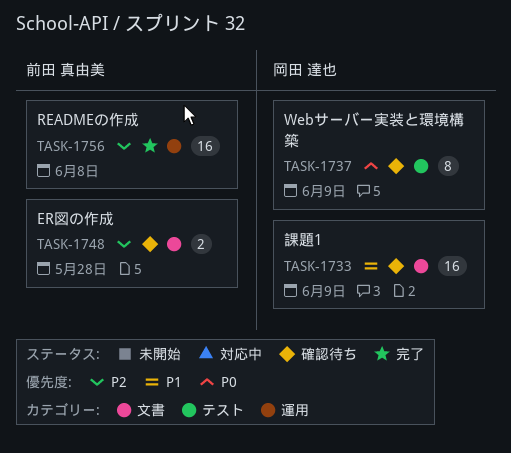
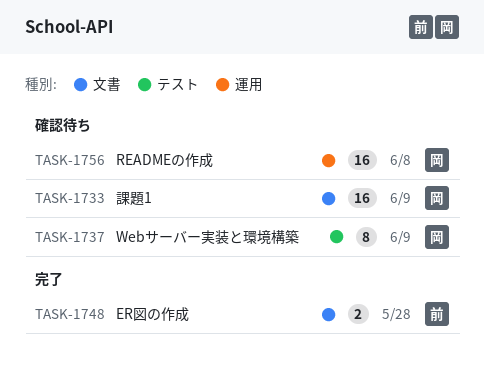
TASK-1748, status: 確認待ち -> 完了
TASK-1756, status: 完了 -> 確認待ち
TASK-1756, owner: 前田 真由美 -> 岡田 達也

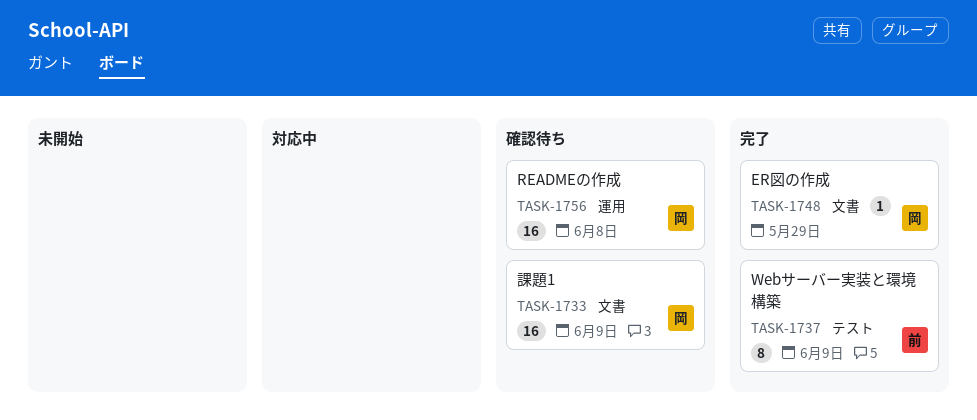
TASK-1737, status: 確認待ち -> 完了
TASK-1737, owner: 岡 -> 前
TASK-1748, owner: 前 -> 岡
TASK-1748, estimate: 2 -> 1
TASK-1748, due: May 28 -> May 29

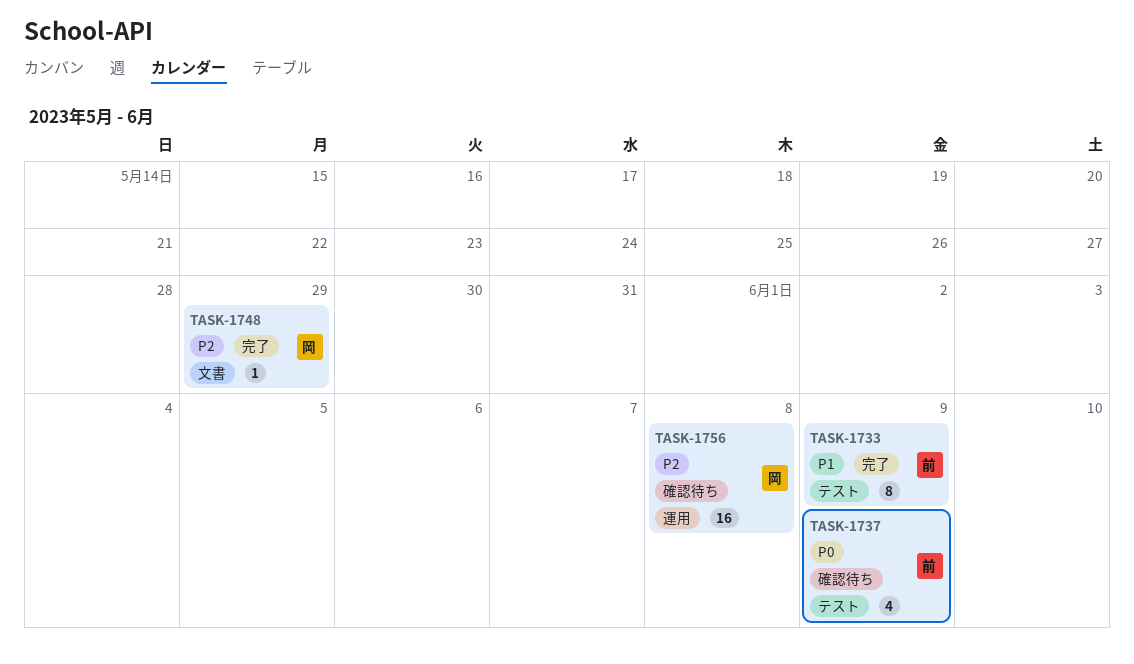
TASK-1733, status: 確認待ち -> 完了
TASK-1733, owner: 岡 -> 前
TASK-1733, label: 文書 -> テスト
TASK-1733, estimate: 16 -> 8
TASK-1737, status: 完了 -> 確認待ち
TASK-1737, estimate: 8 -> 4

